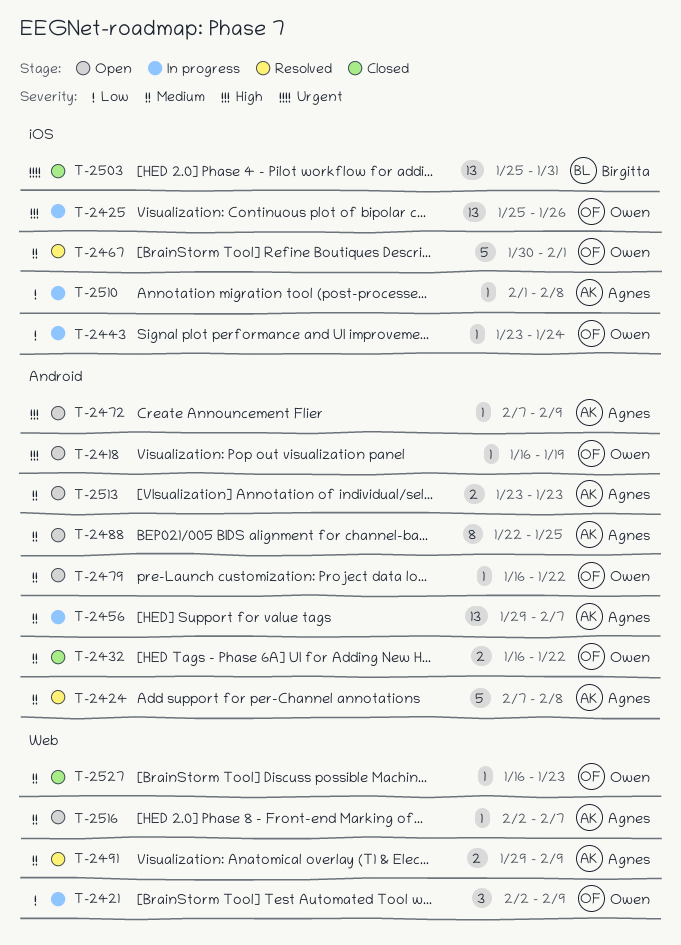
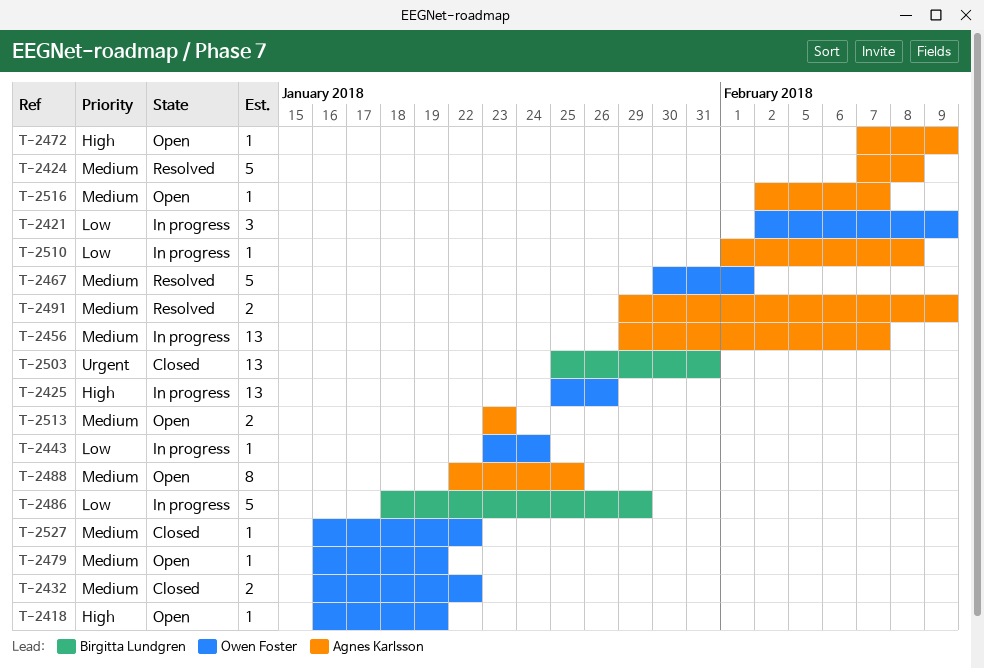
T-2479, due: Jan 22 -> Jan 19
T-2486: none -> present
T-2527, due: Jan 23 -> Jan 22

